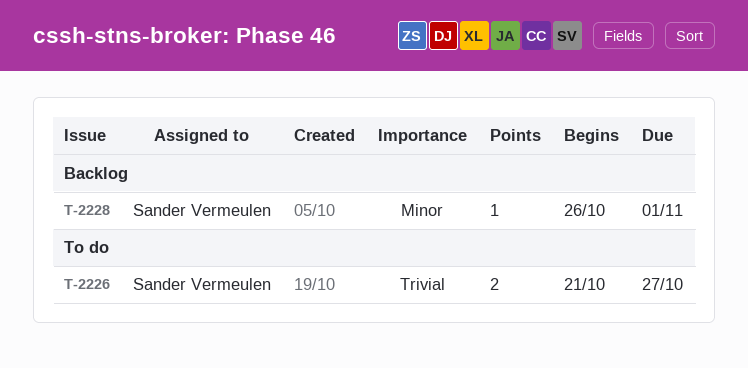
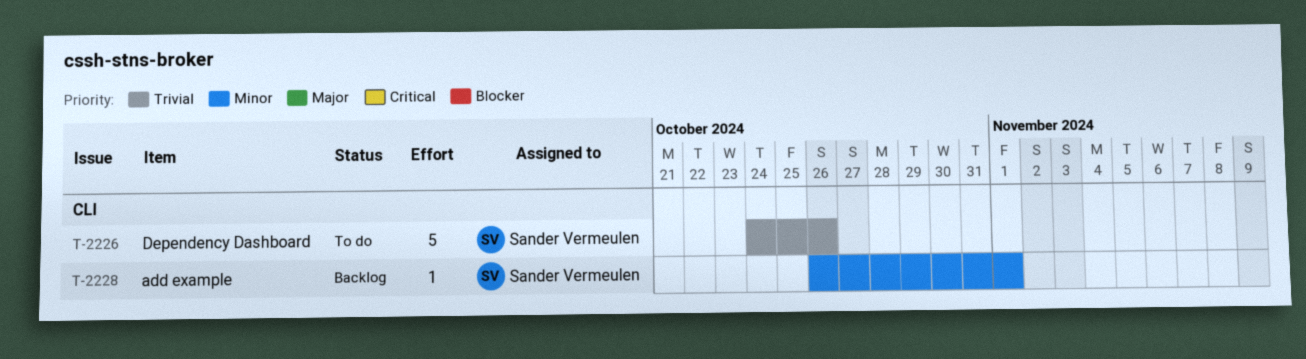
T-2226, estimate: 2 -> 5
T-2226, start: Oct 21 -> Oct 24
T-2226, due: Oct 27 -> Oct 26

